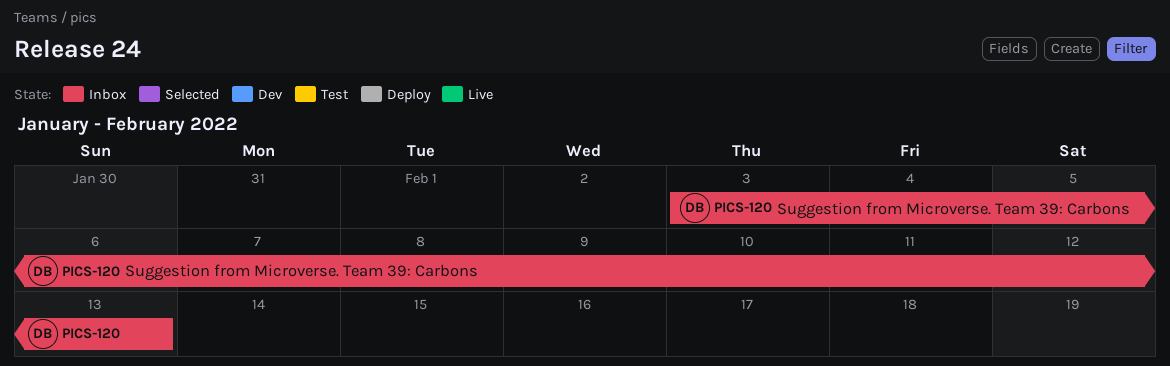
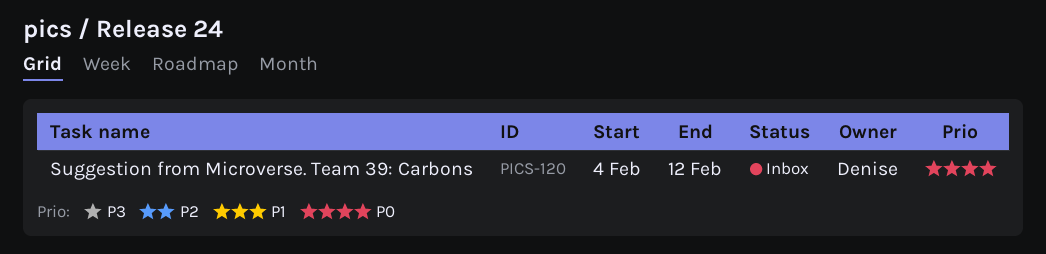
PICS-120, start: Feb 3 -> Feb 4
PICS-120, due: Feb 13 -> Feb 12

